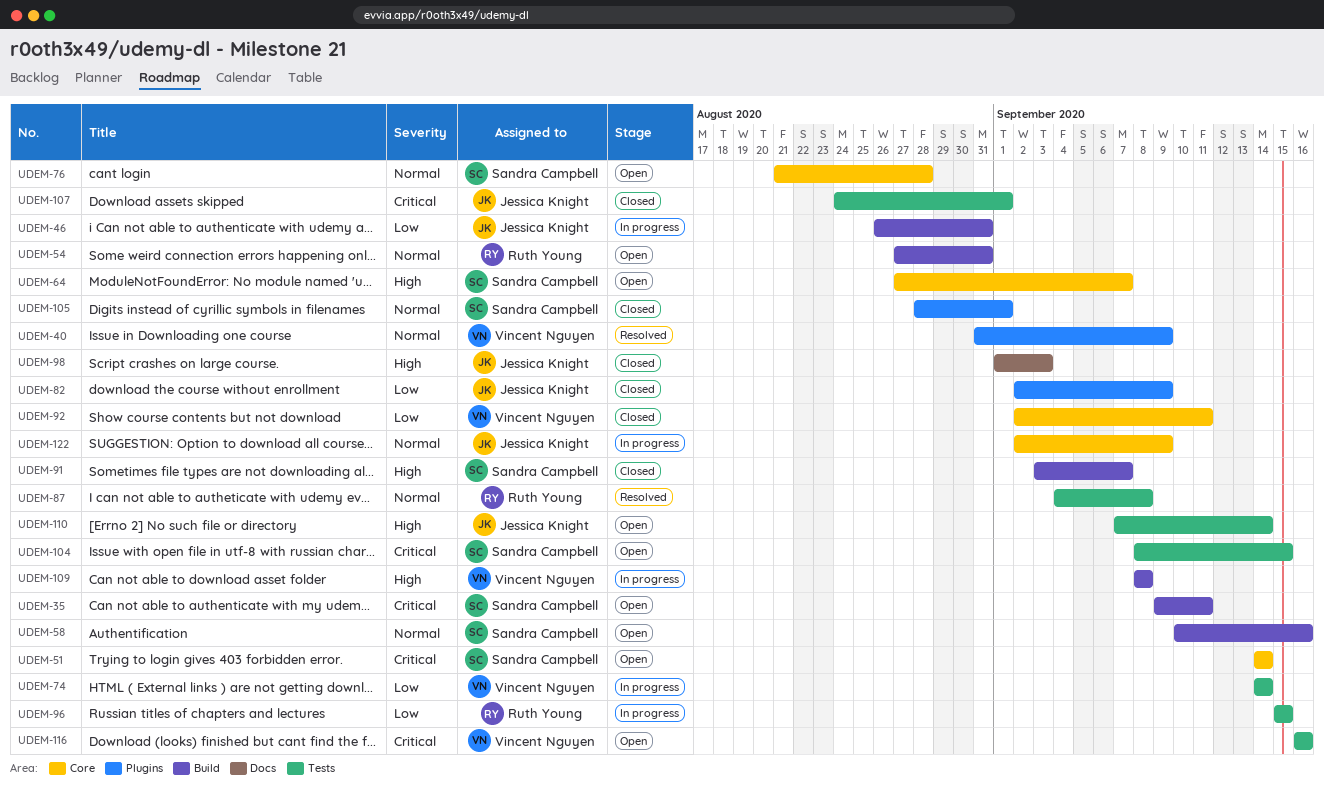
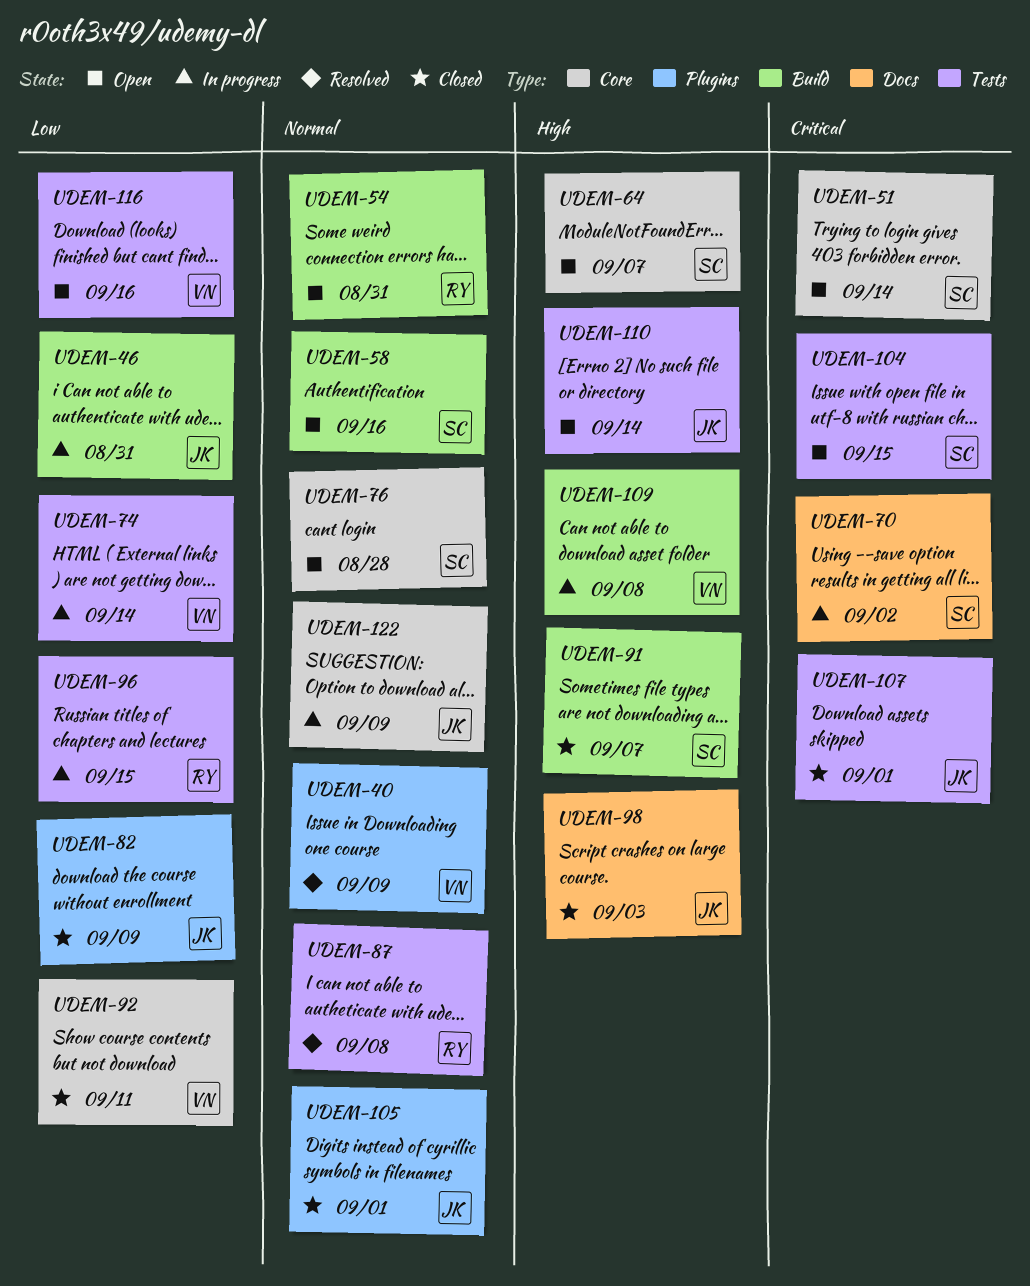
UDEM-35: present -> none
UDEM-70: none -> present
UDEM-105, owner: Sandra Campbell -> Jessica Knight
UDEM-116, priority: Critical -> Low

